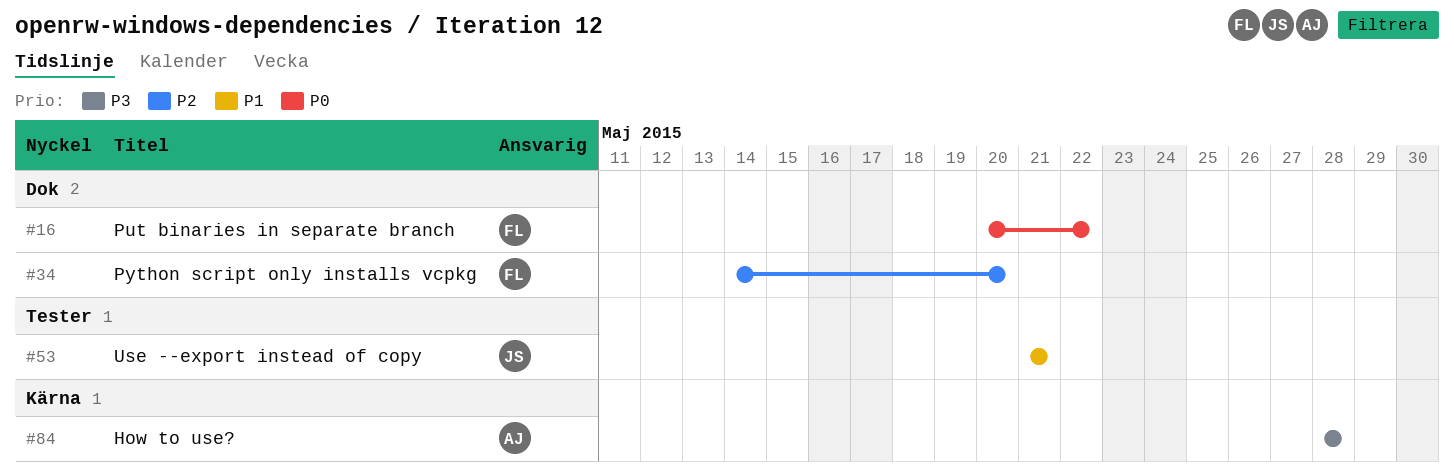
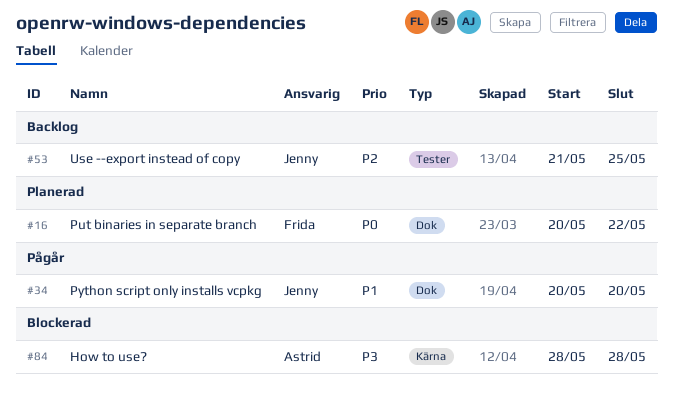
#34, owner: Frida -> Jenny
#34, priority: P2 -> P1
#34, start: May 14 -> May 20
#53, priority: P1 -> P2
#53, due: May 21 -> May 25

